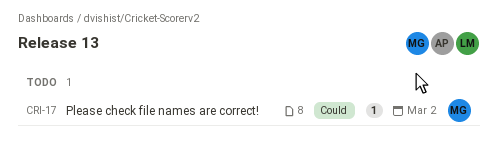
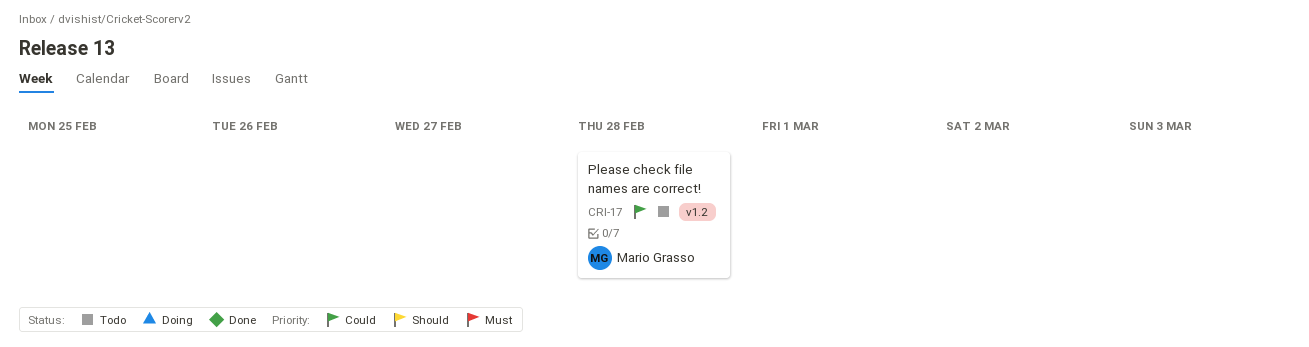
CRI-17, due: Mar 2 -> Feb 28

